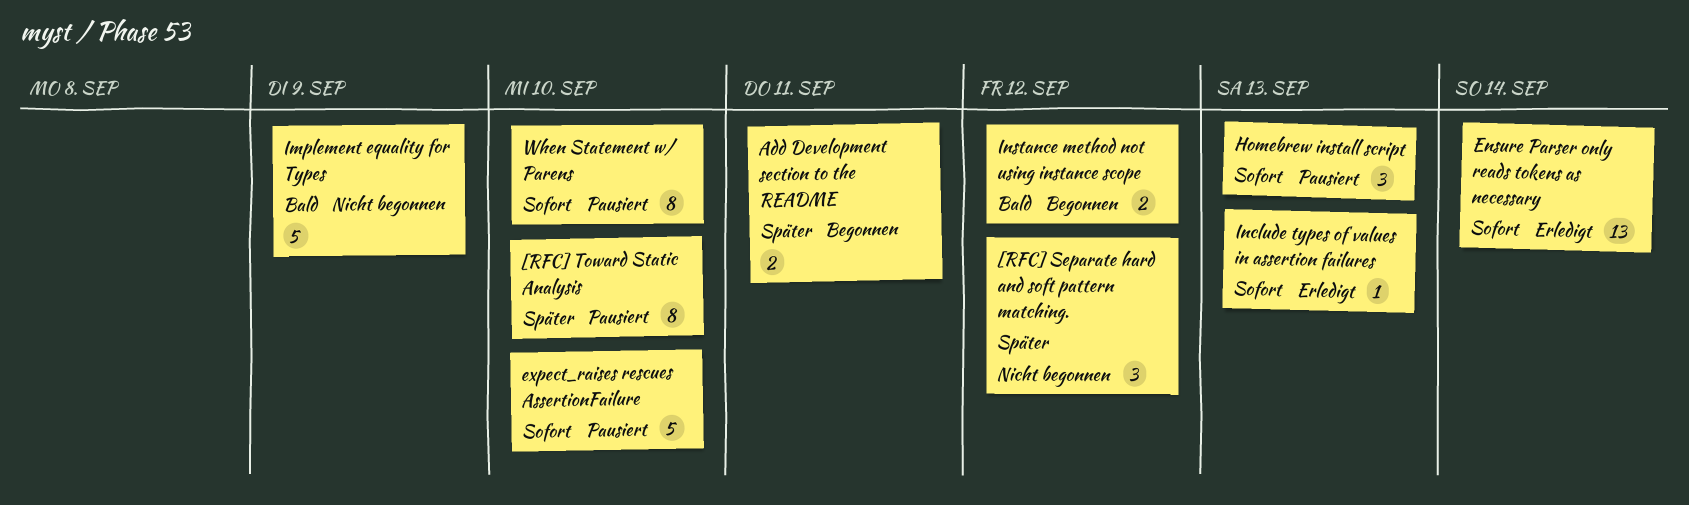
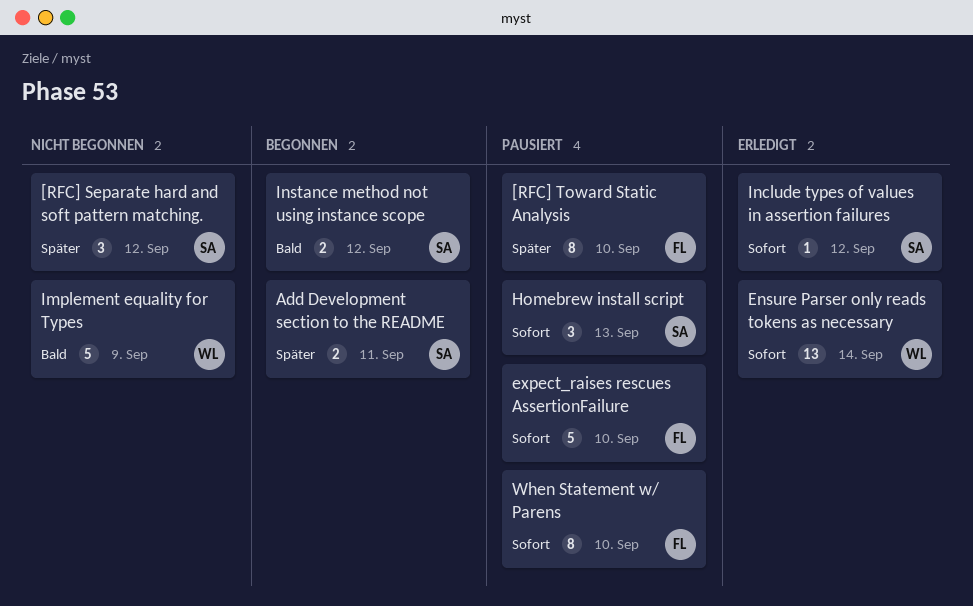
Include types of values in assertion failures, due: Sep 13 -> Sep 12

